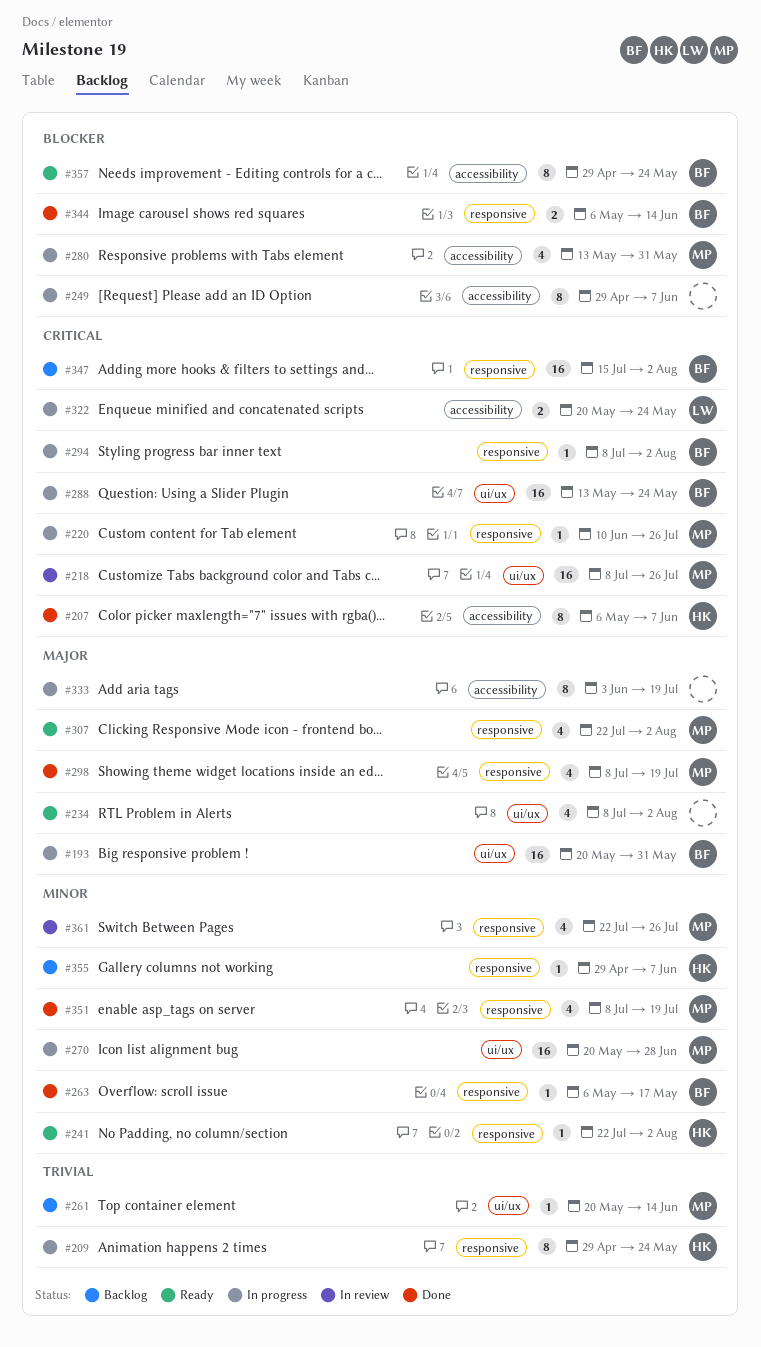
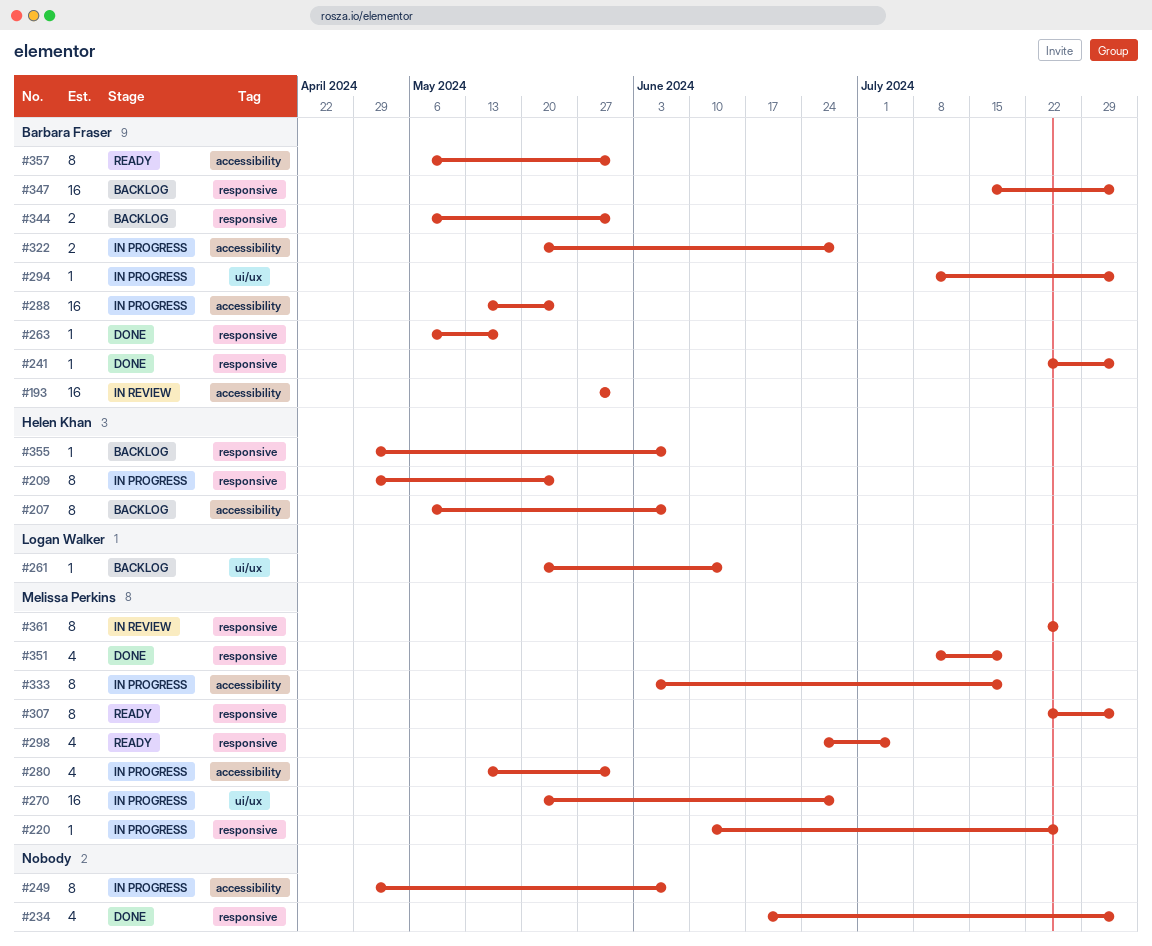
#193, status: In progress -> In review
#193, label: ui/ux -> accessibility
#193, start: May 20 -> May 27
#207, status: Done -> Backlog
#218: present -> none
#234, status: Ready -> Done
#234, label: ui/ux -> responsive
#234, start: Jul 8 -> Jun 17
#241, status: Ready -> Done
#241, owner: Helen Khan -> Barbara Fraser
#261, owner: Melissa Perkins -> Logan Walker
#288, label: ui/ux -> accessibility
#294, label: responsive -> ui/ux
#298, status: Done -> Ready
#298, start: Jul 8 -> Jun 24
#298, due: Jul 19 -> Jul 5
#307, estimate: 4 -> 8
#322, owner: Logan Walker -> Barbara Fraser
#322, due: May 24 -> Jun 28
#333, owner: none -> Melissa Perkins
#344, status: Done -> Backlog
#344, due: Jun 14 -> May 31
#357, start: Apr 29 -> May 6
#357, due: May 24 -> May 31
#361, estimate: 4 -> 8

